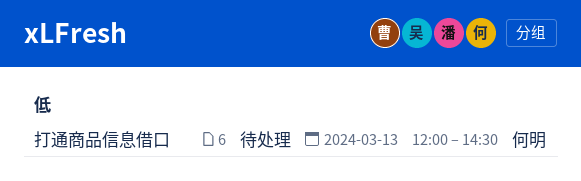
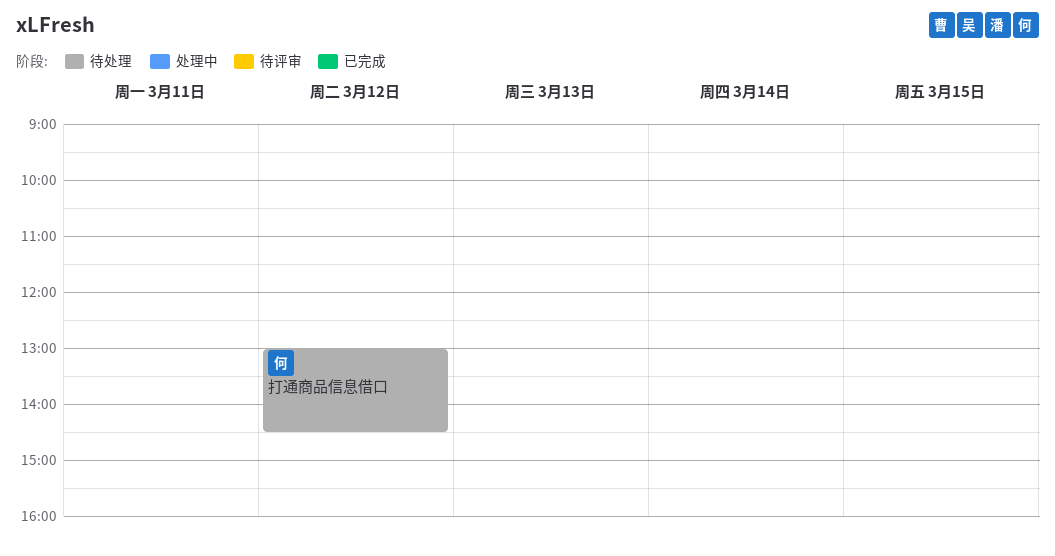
打通商品信息借口, day: Mar 13 -> Mar 12
打通商品信息借口, begins: 12:00 -> 13:00

